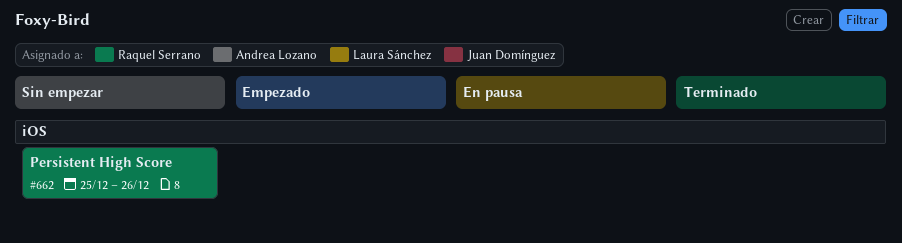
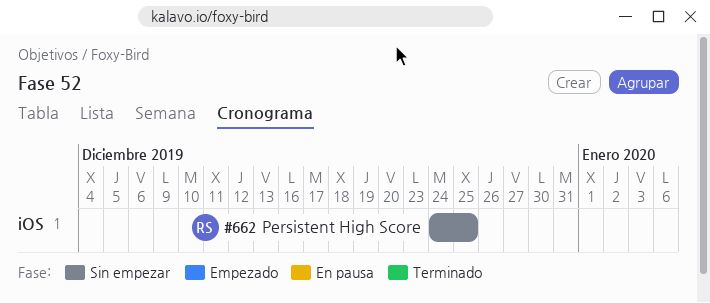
#662, start: Dec 25 -> Dec 24
#662, due: Dec 26 -> Dec 25

